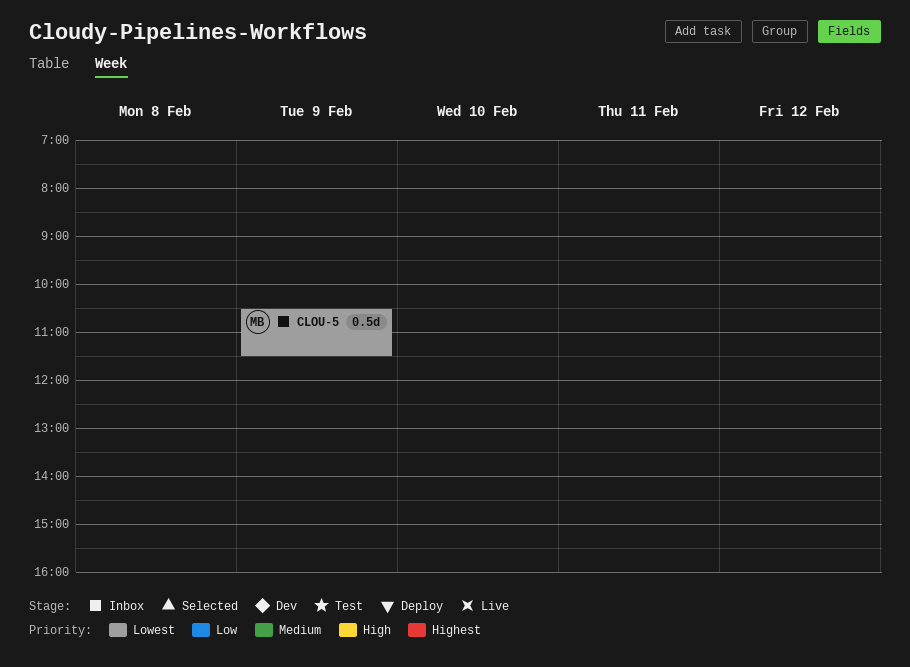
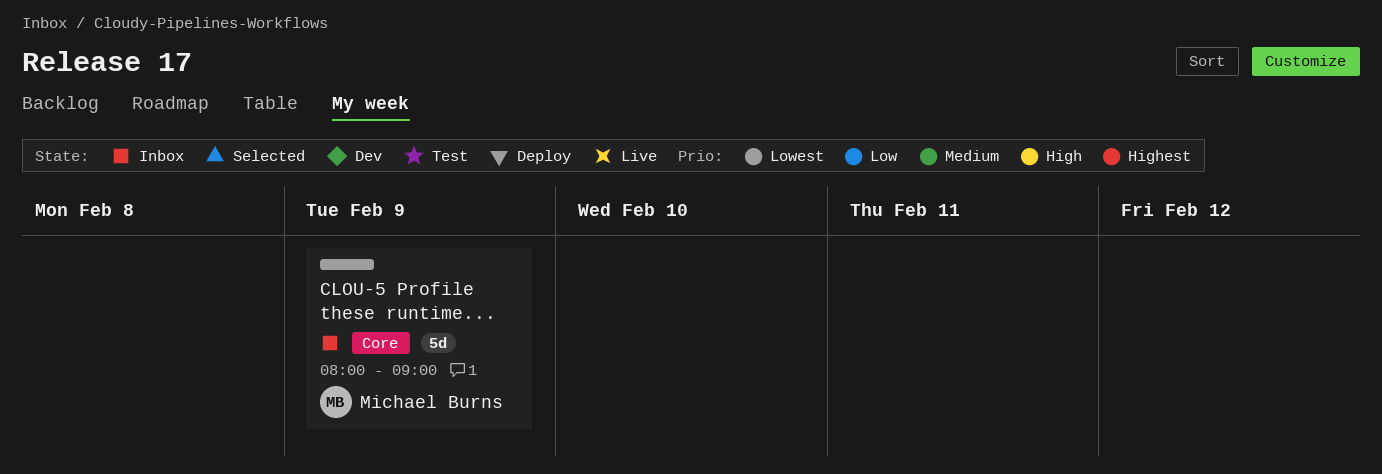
CLOU-5, estimate: 0.5d -> 5d
CLOU-5, begins: 10:30 -> 08:00
CLOU-5, ends: 11:30 -> 09:00

